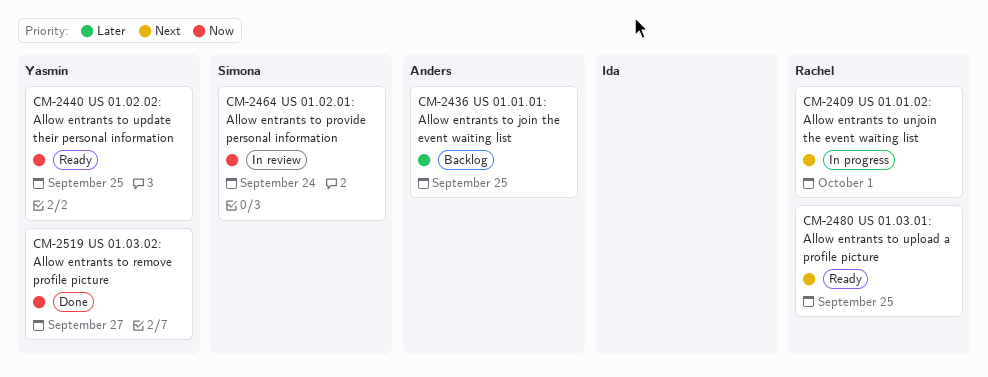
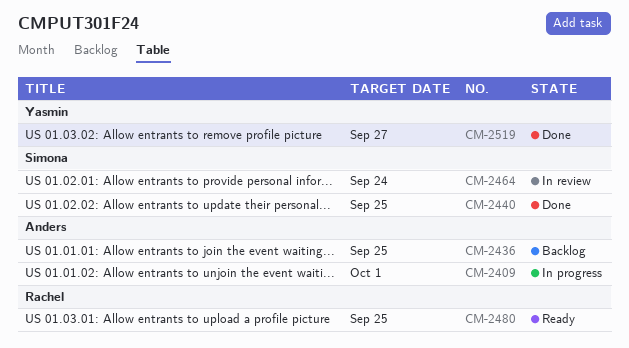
CM-2409, owner: Rachel -> Anders
CM-2440, status: Ready -> Done
CM-2440, owner: Yasmin -> Simona

